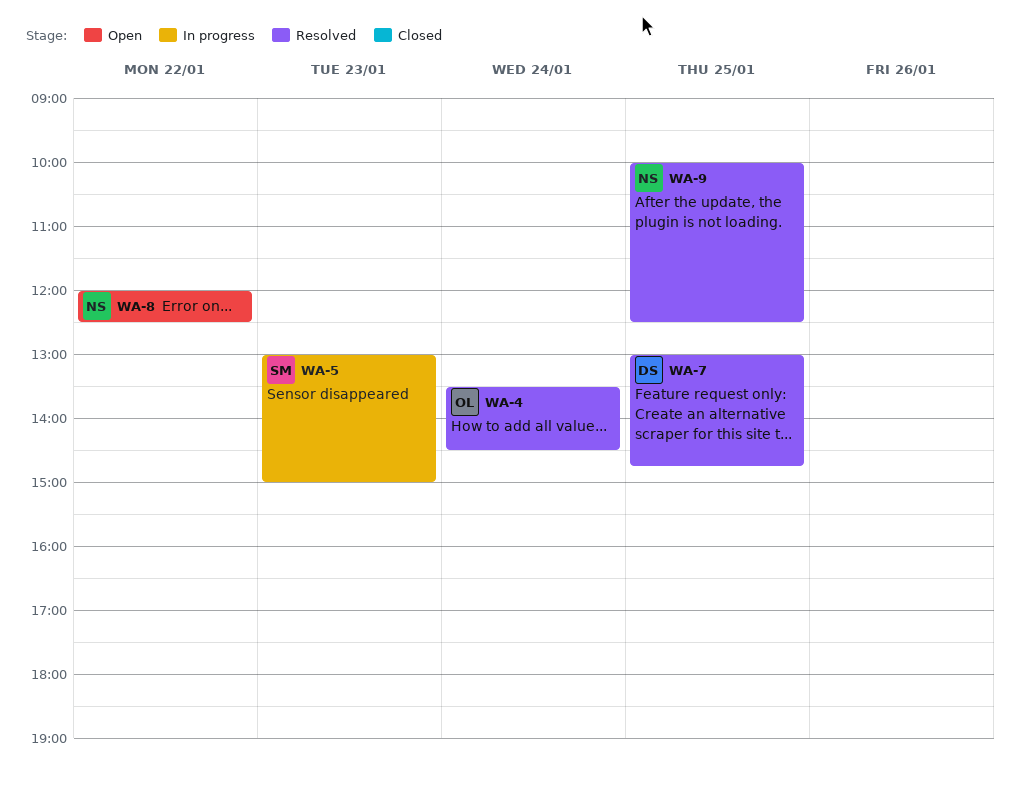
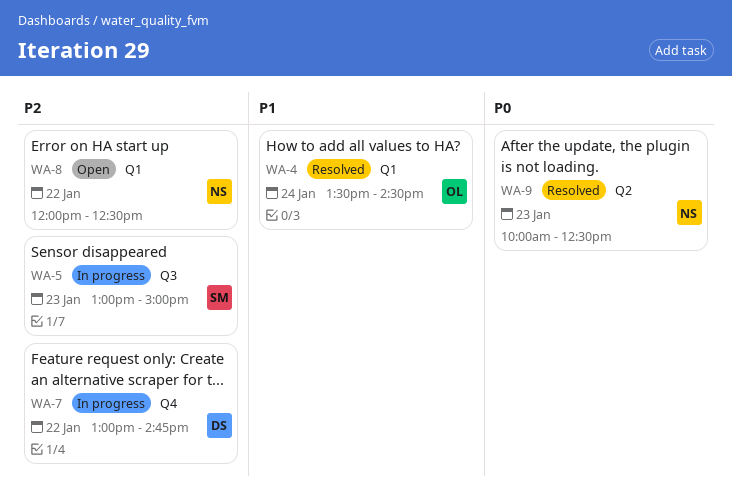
WA-7, status: Resolved -> In progress
WA-7, day: Jan 25 -> Jan 22
WA-9, day: Jan 25 -> Jan 23

